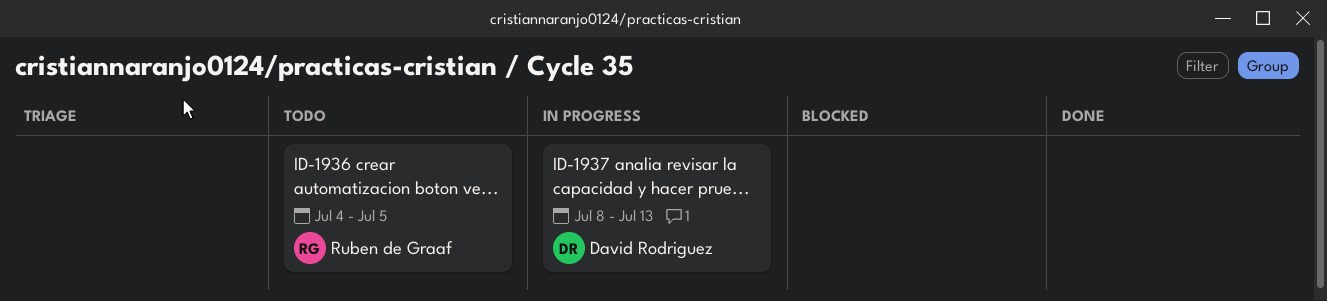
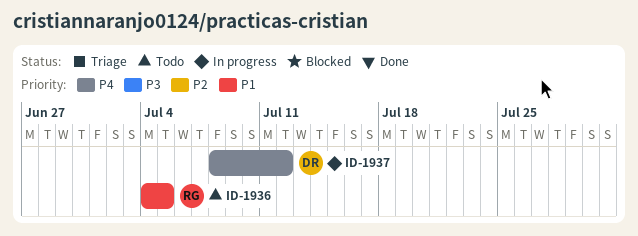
ID-1937, due: Jul 13 -> Jul 12

